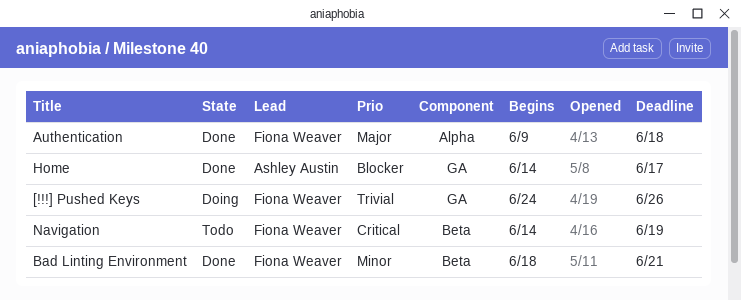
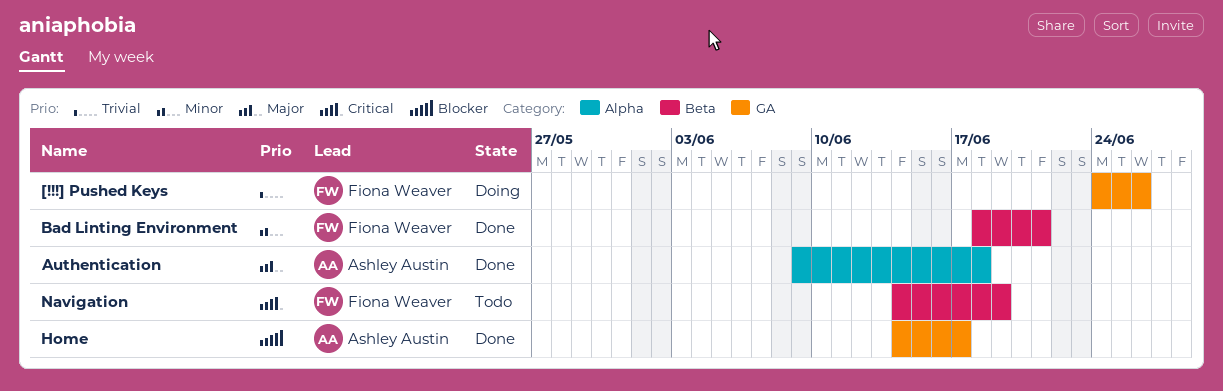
Authentication, owner: Fiona Weaver -> Ashley Austin

